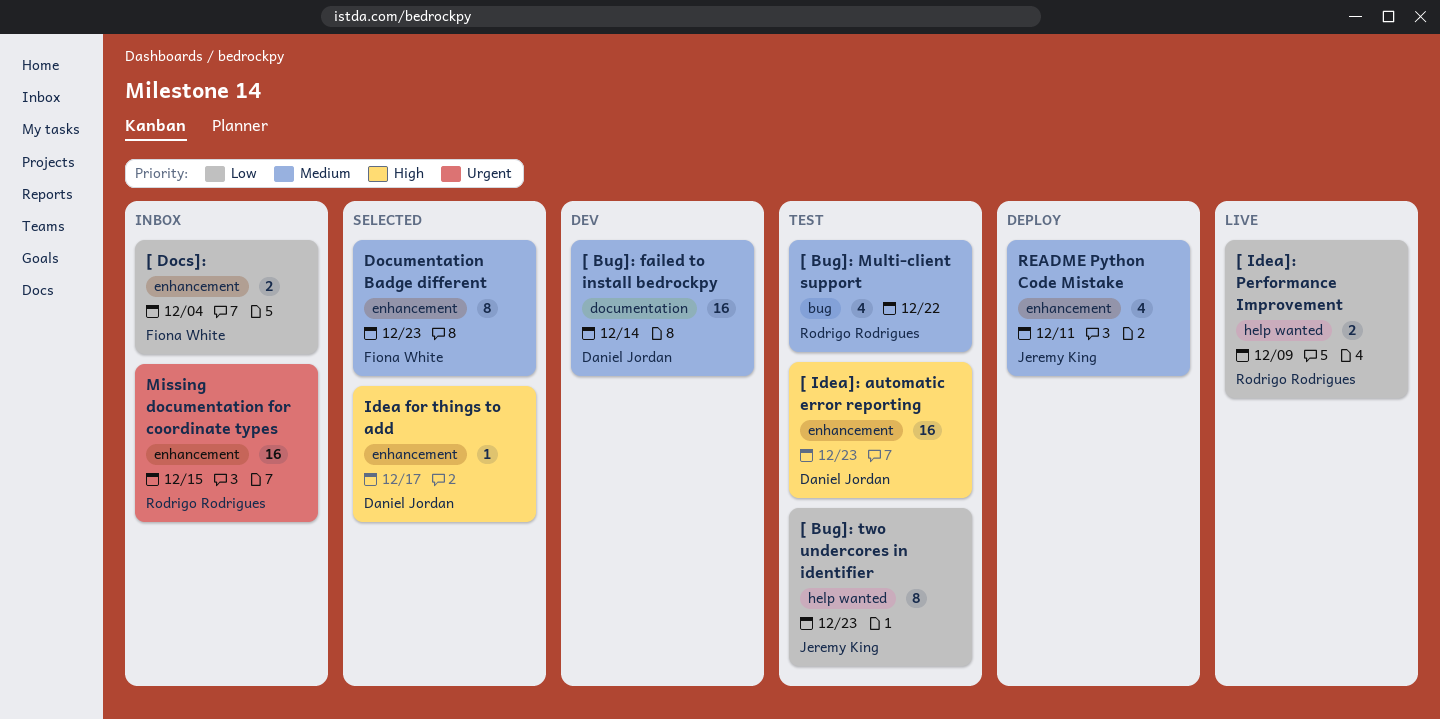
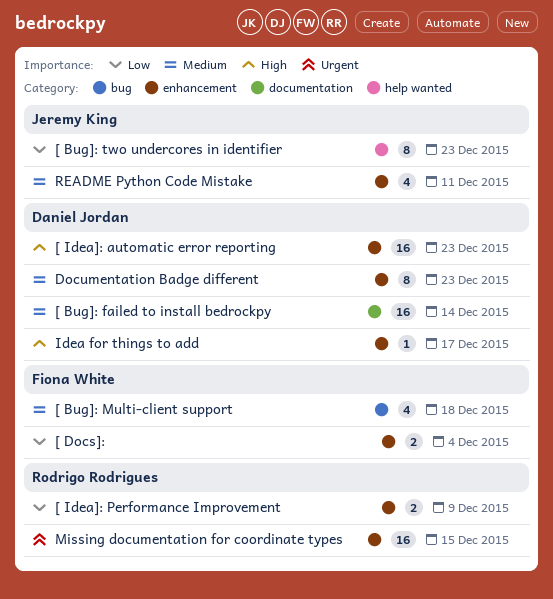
[ Bug]: Multi-client support, owner: Rodrigo Rodrigues -> Fiona White
[ Bug]: Multi-client support, due: Dec 22 -> Dec 18
[ Idea]: Performance Improvement, label: help wanted -> enhancement
Documentation Badge different, owner: Fiona White -> Daniel Jordan

